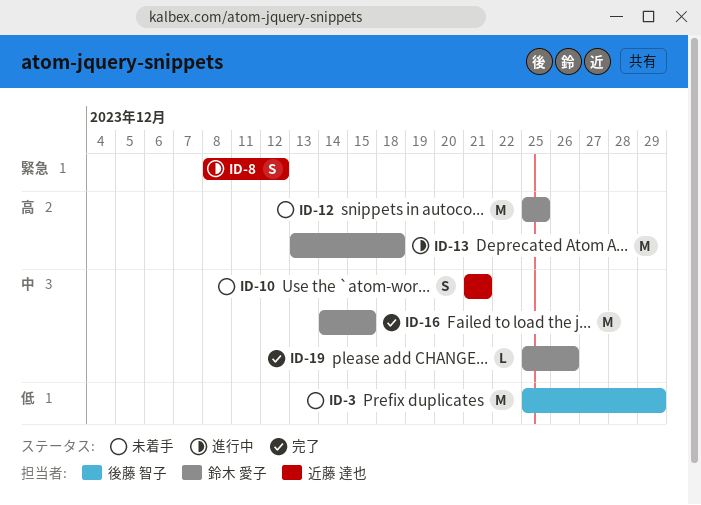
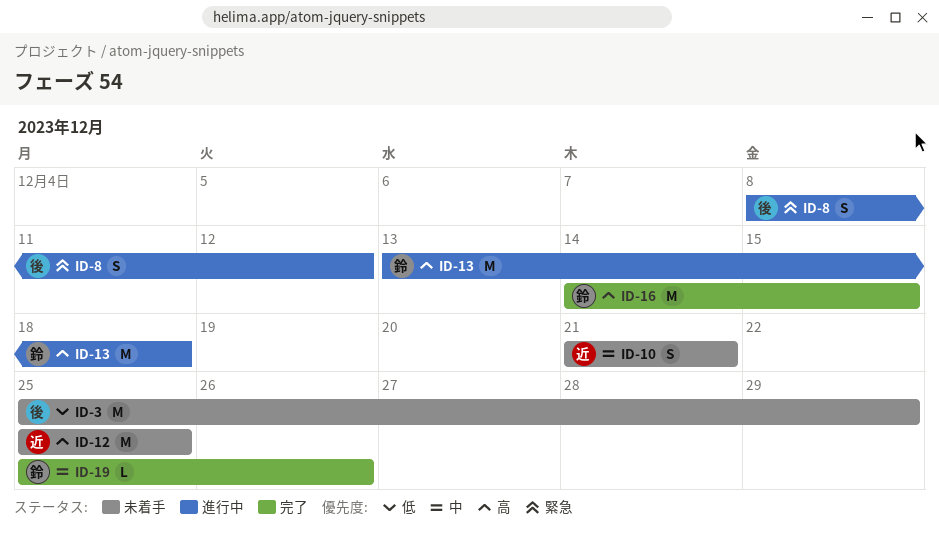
ID-8, owner: 近藤 達也 -> 後藤 智子
ID-12, owner: 鈴木 愛子 -> 近藤 達也
ID-16, priority: 中 -> 高

